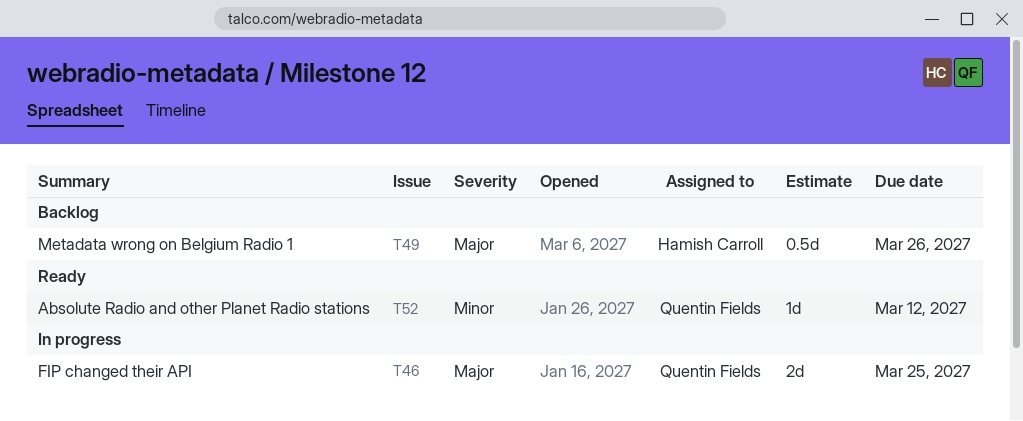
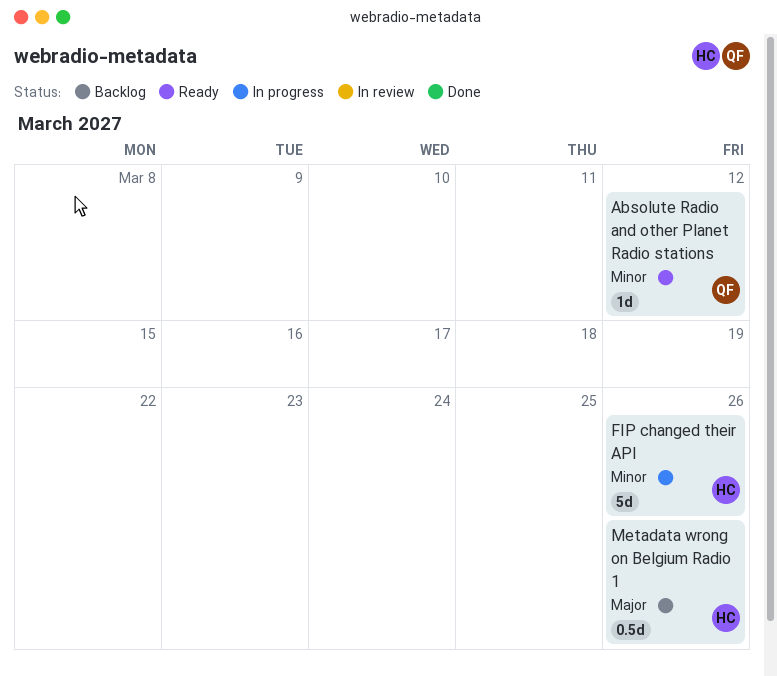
FIP changed their API, owner: Quentin Fields -> Hamish Carroll
FIP changed their API, priority: Major -> Minor
FIP changed their API, estimate: 2d -> 5d
FIP changed their API, due: Mar 25 -> Mar 26

